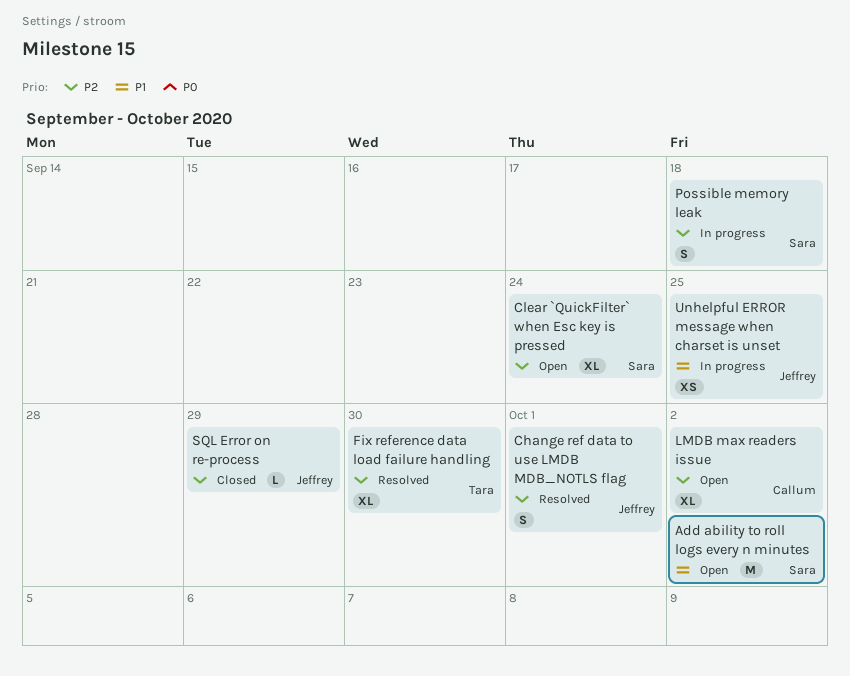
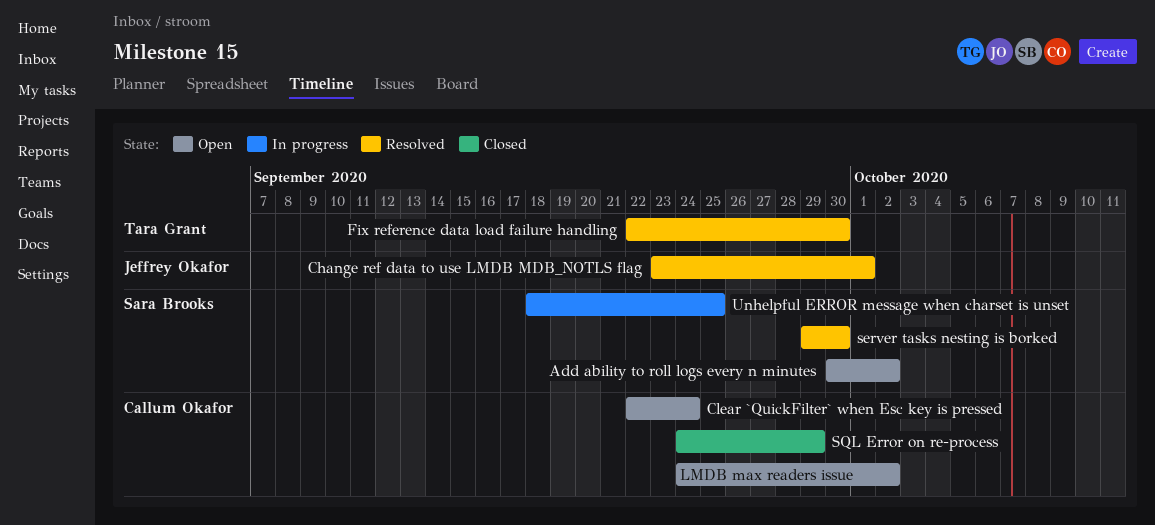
Clear `QuickFilter` when Esc key is pressed, owner: Sara Brooks -> Callum Okafor
Possible memory leak: present -> none
server tasks nesting is borked: none -> present
SQL Error on re-process, owner: Jeffrey Okafor -> Callum Okafor
Unhelpful ERROR message when charset is unset, owner: Jeffrey Okafor -> Sara Brooks

